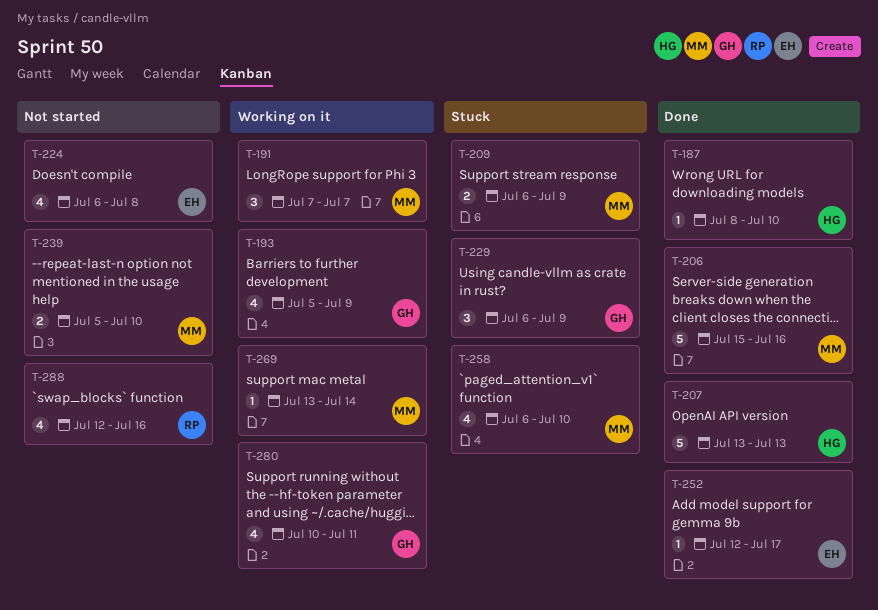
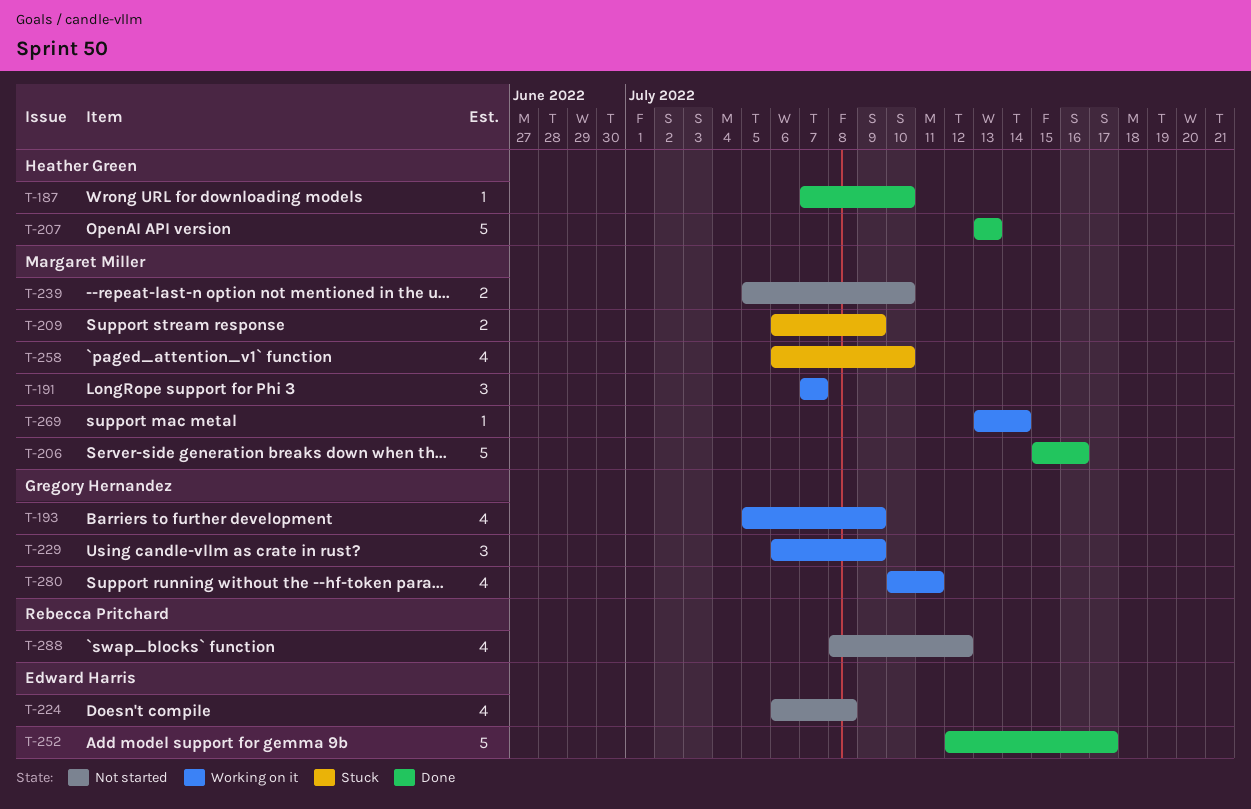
T-187, start: Jul 8 -> Jul 7
T-229, status: Stuck -> Working on it
T-252, estimate: 1 -> 5
T-288, start: Jul 12 -> Jul 8
T-288, due: Jul 16 -> Jul 12

